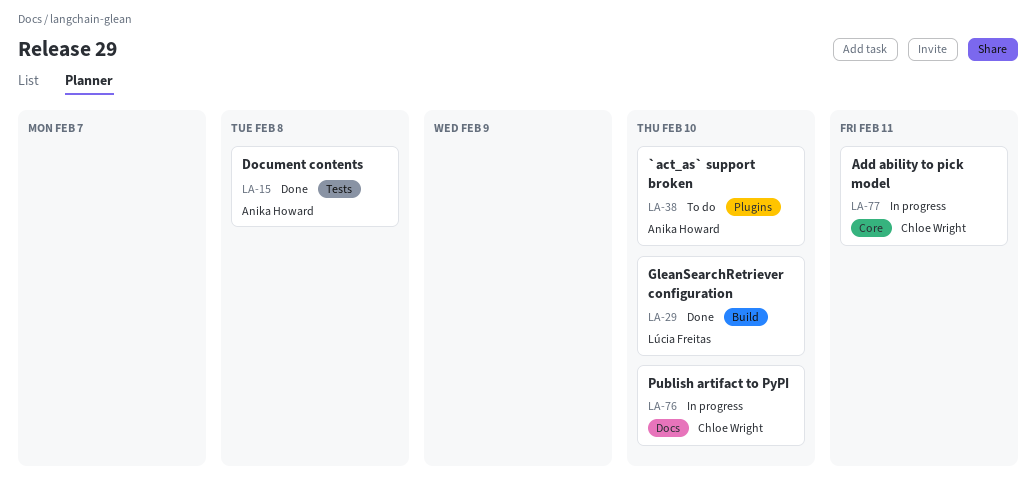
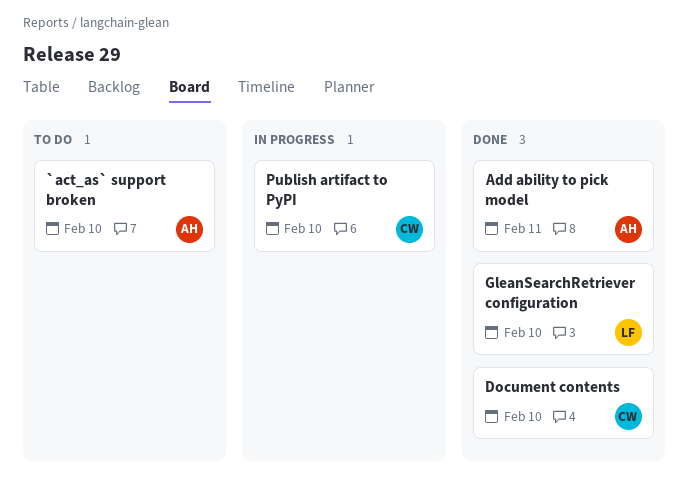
Add ability to pick model, status: In progress -> Done
Add ability to pick model, owner: Chloe Wright -> Anika Howard
Document contents, owner: Anika Howard -> Chloe Wright
Document contents, due: Feb 8 -> Feb 10

